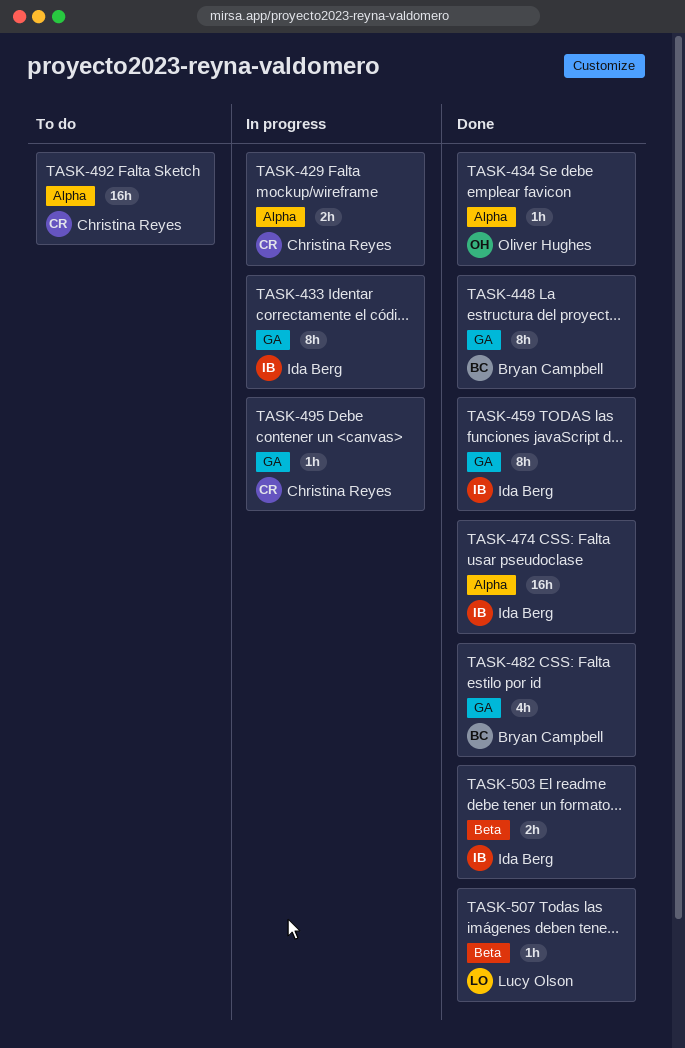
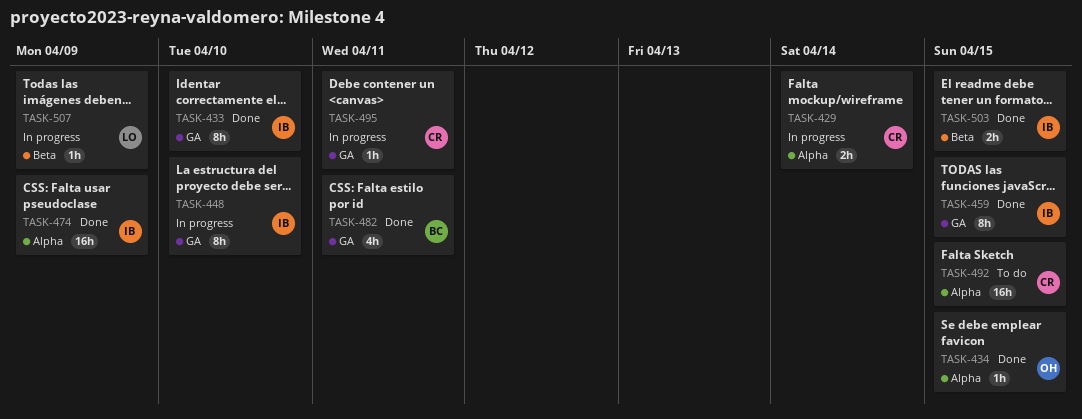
TASK-433, status: In progress -> Done
TASK-448, status: Done -> In progress
TASK-448, owner: Bryan Campbell -> Ida Berg
TASK-507, status: Done -> In progress

